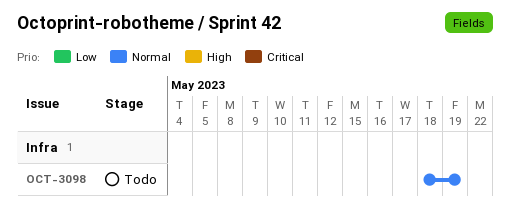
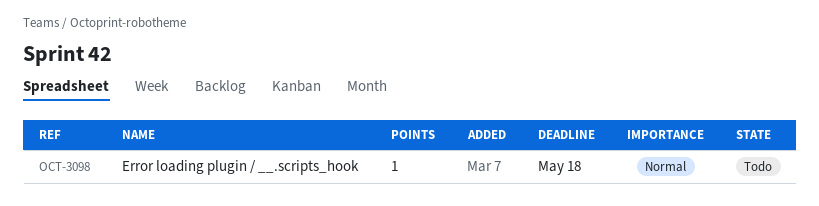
OCT-3098, due: May 19 -> May 18

